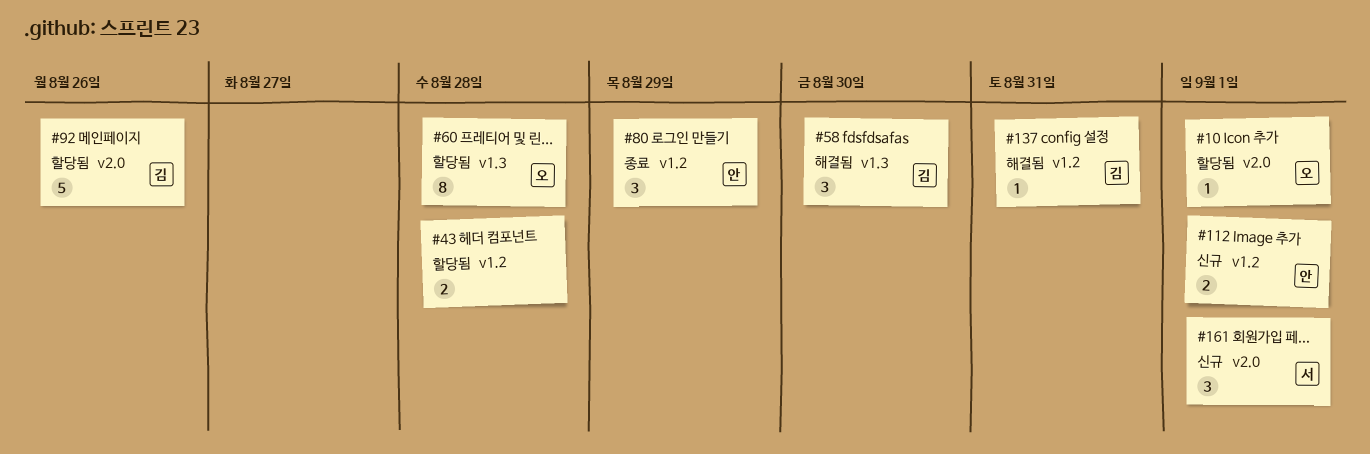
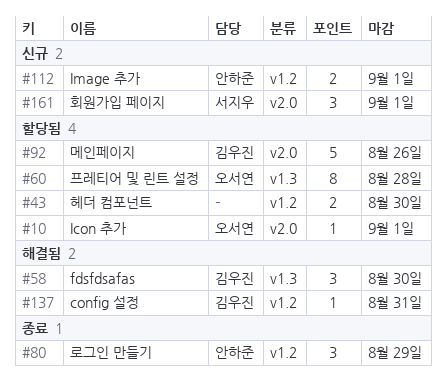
#43, due: Aug 28 -> Aug 30

